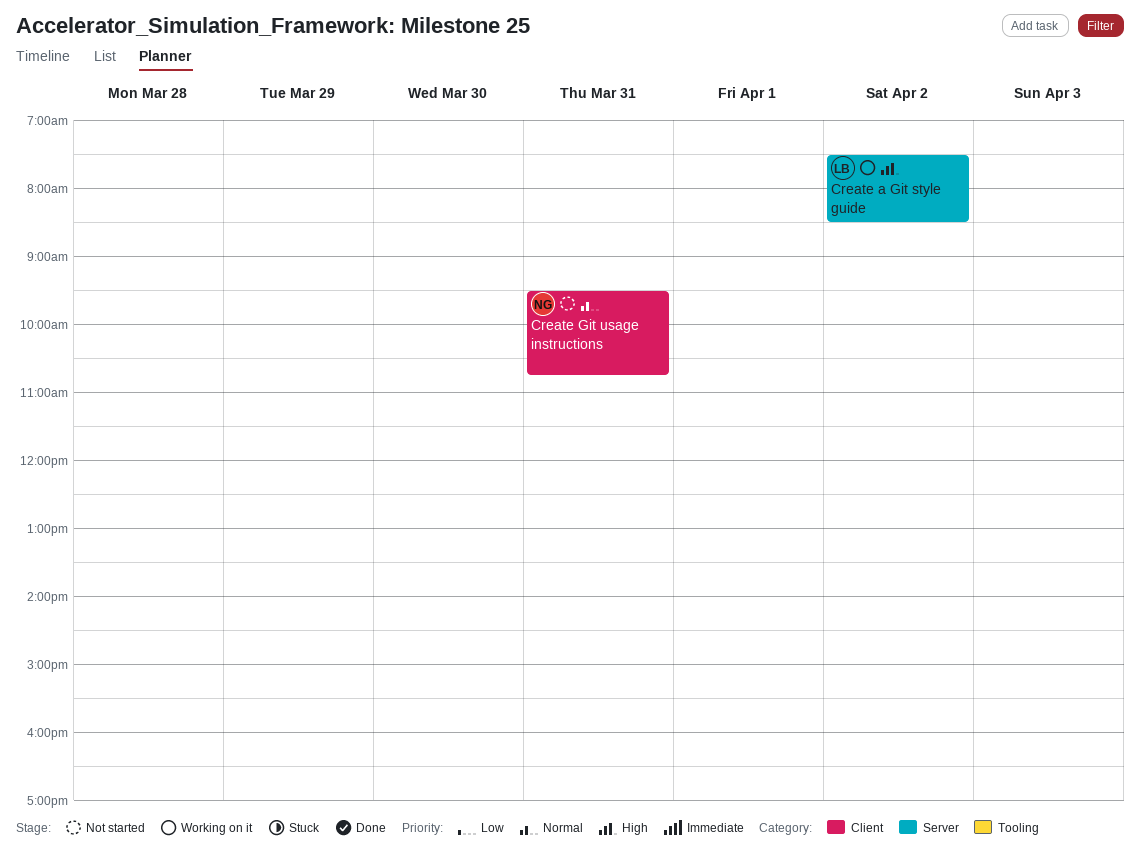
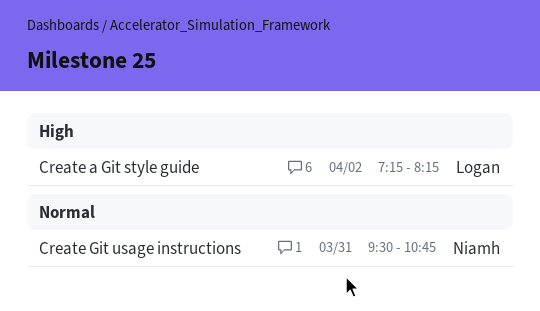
Create a Git style guide, begins: 07:30 -> 07:15
Create a Git style guide, ends: 08:30 -> 08:15

